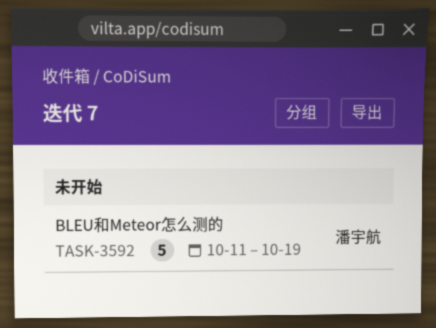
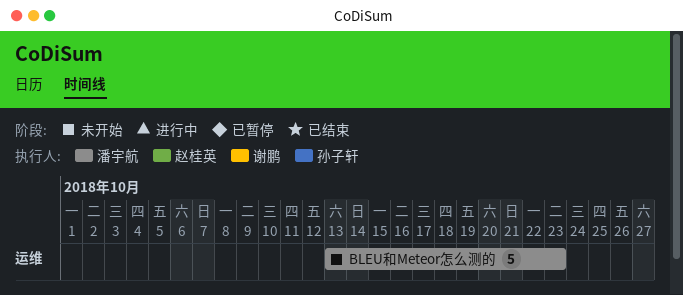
BLEU和Meteor怎么测的, start: Oct 11 -> Oct 13
BLEU和Meteor怎么测的, due: Oct 19 -> Oct 23

